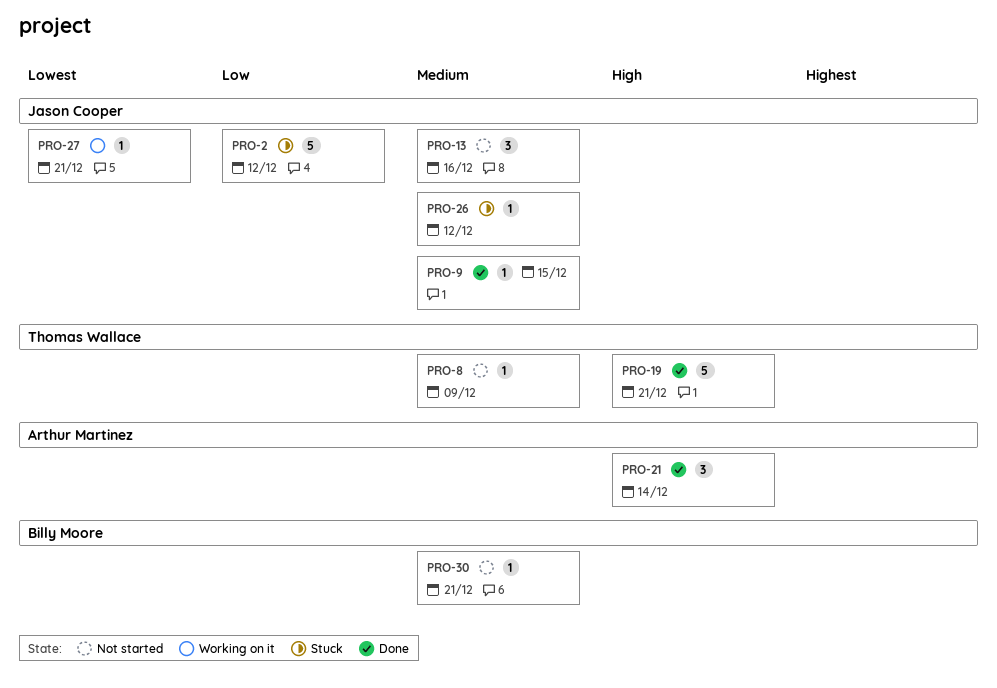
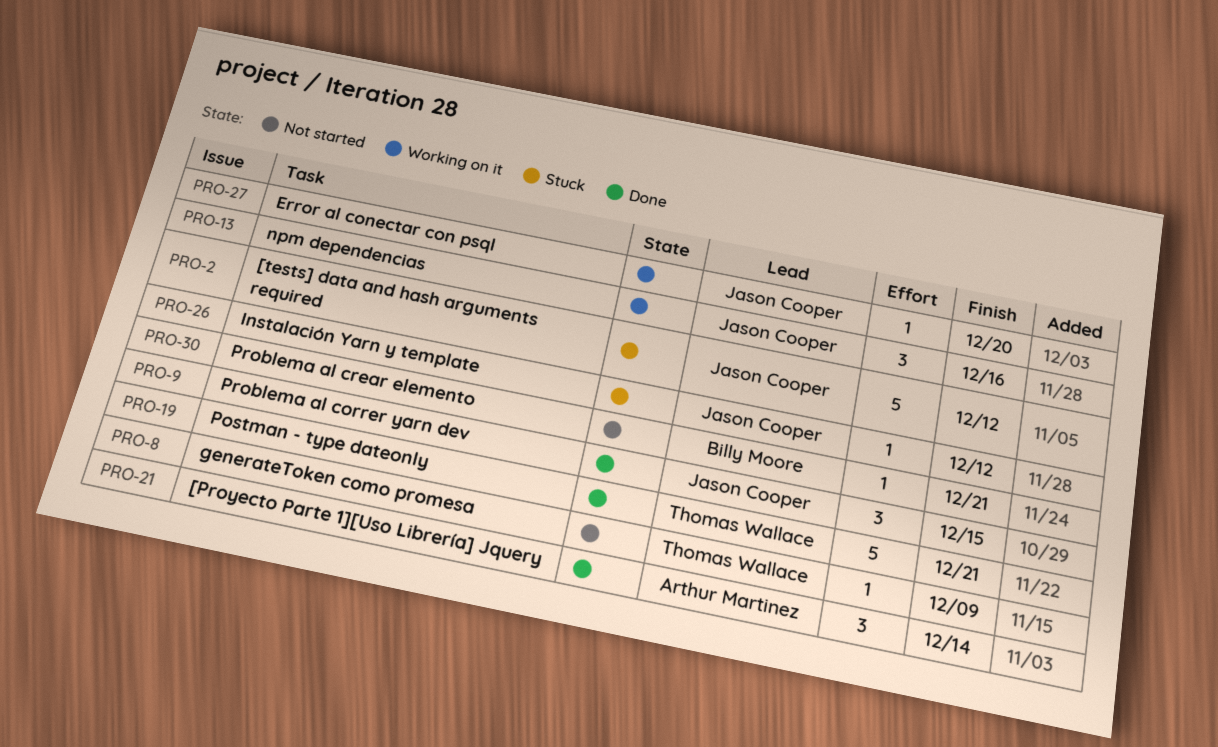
PRO-9, estimate: 1 -> 3
PRO-13, status: Not started -> Working on it
PRO-27, due: Dec 21 -> Dec 20

